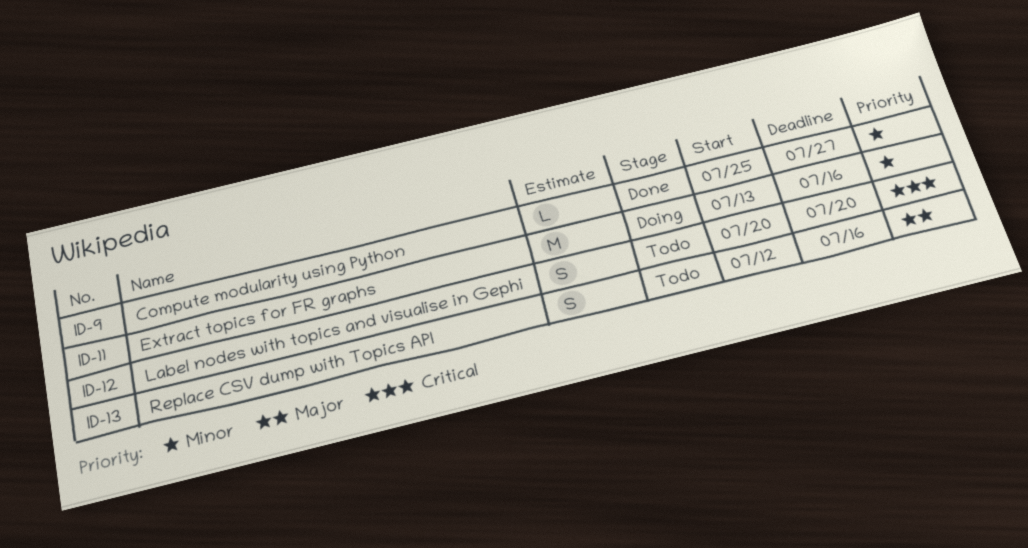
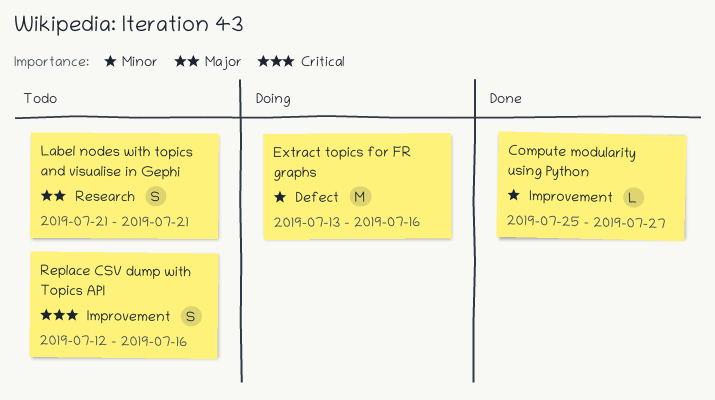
Label nodes with topics and visualise in Gephi, priority: Critical -> Major
Label nodes with topics and visualise in Gephi, start: Jul 20 -> Jul 21
Label nodes with topics and visualise in Gephi, due: Jul 20 -> Jul 21
Replace CSV dump with Topics API, priority: Major -> Critical

